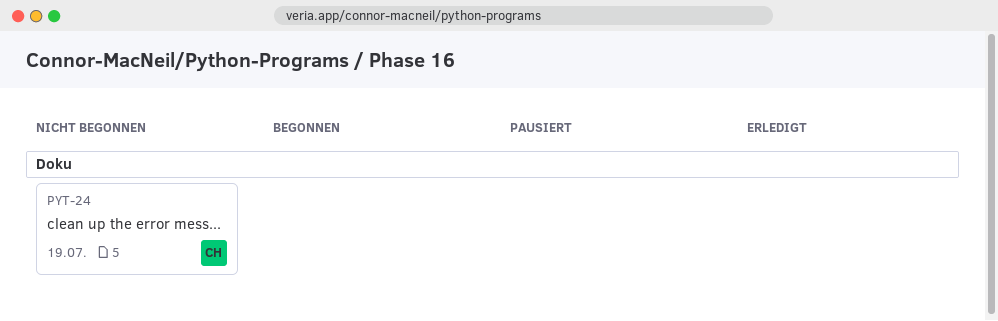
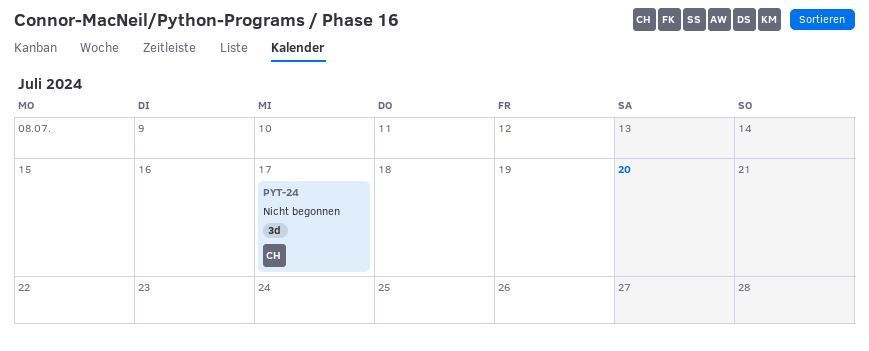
PYT-24, due: Jul 19 -> Jul 17

